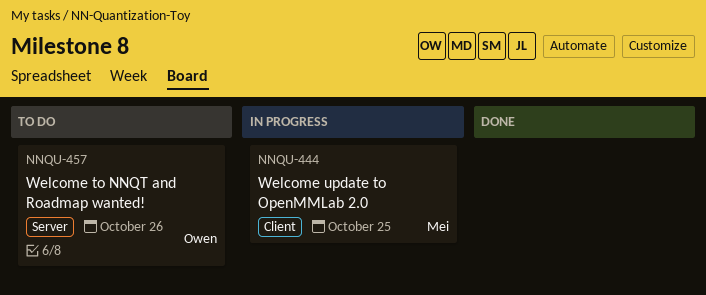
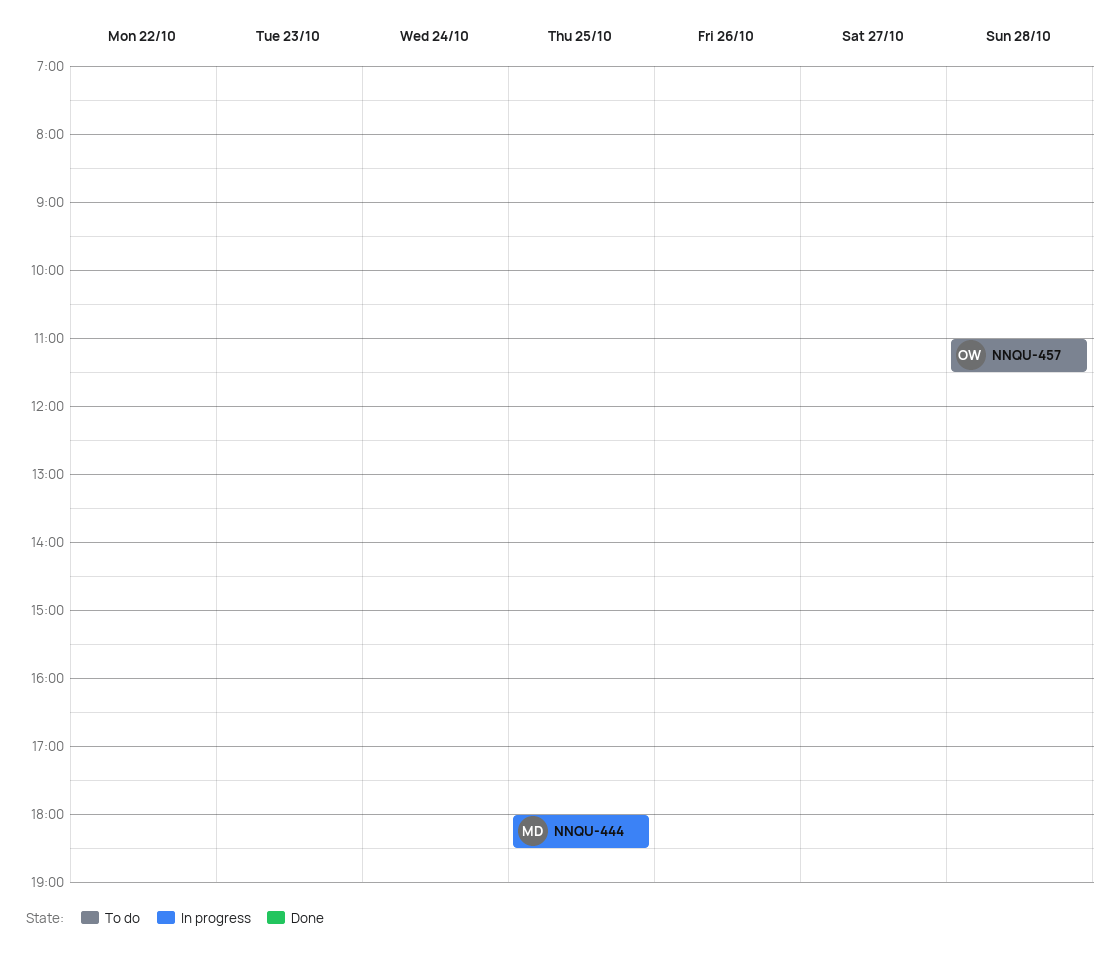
NNQU-457, day: Oct 26 -> Oct 28

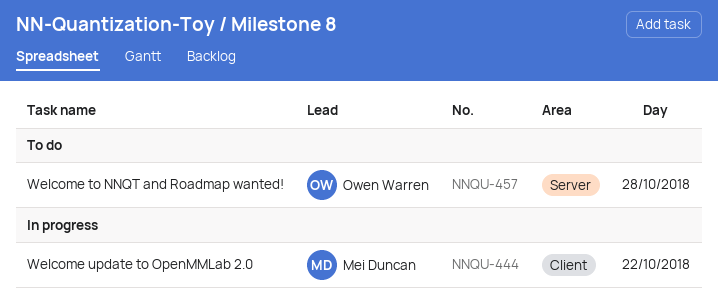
NNQU-444, day: Oct 25 -> Oct 22

